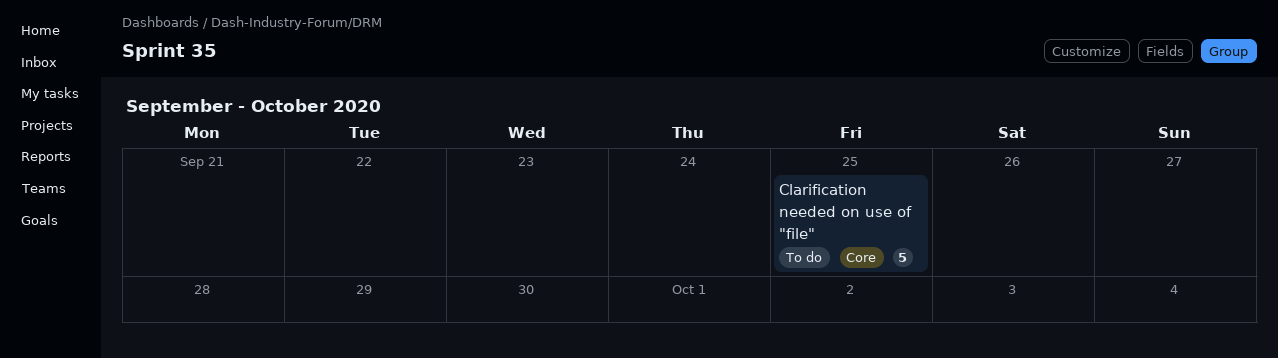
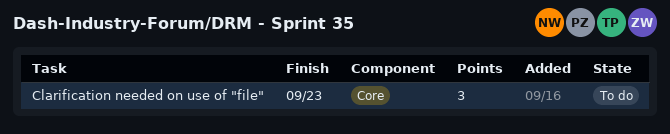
Clarification needed on use of "file", estimate: 5 -> 3
Clarification needed on use of "file", due: Sep 25 -> Sep 23

